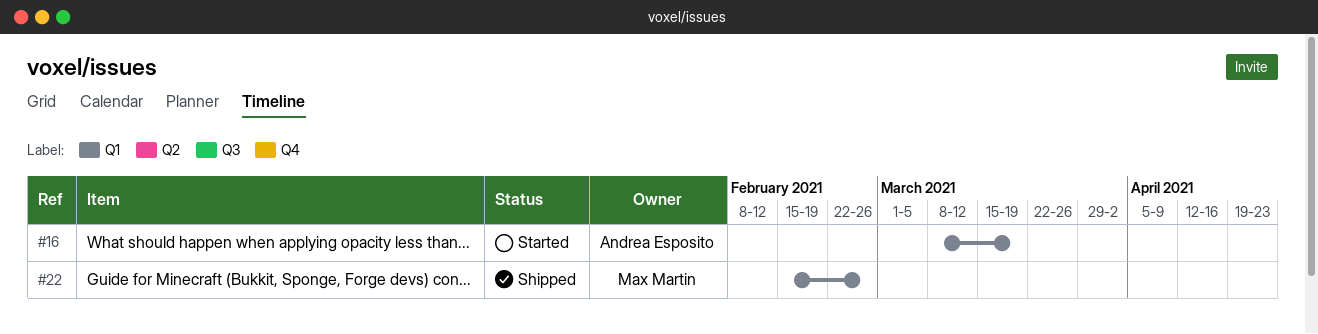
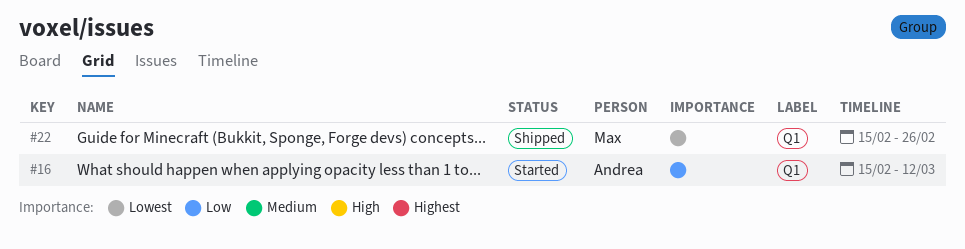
#16, start: Mar 8 -> Feb 15
#16, due: Mar 19 -> Mar 12

